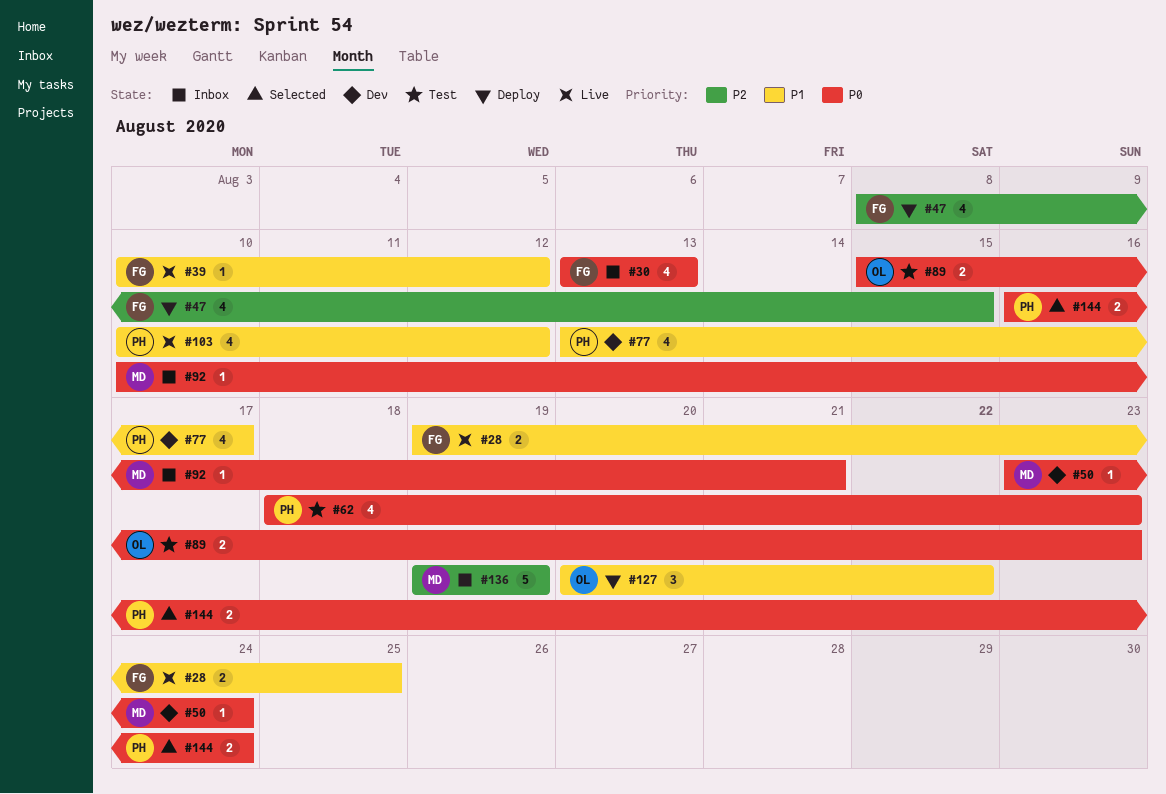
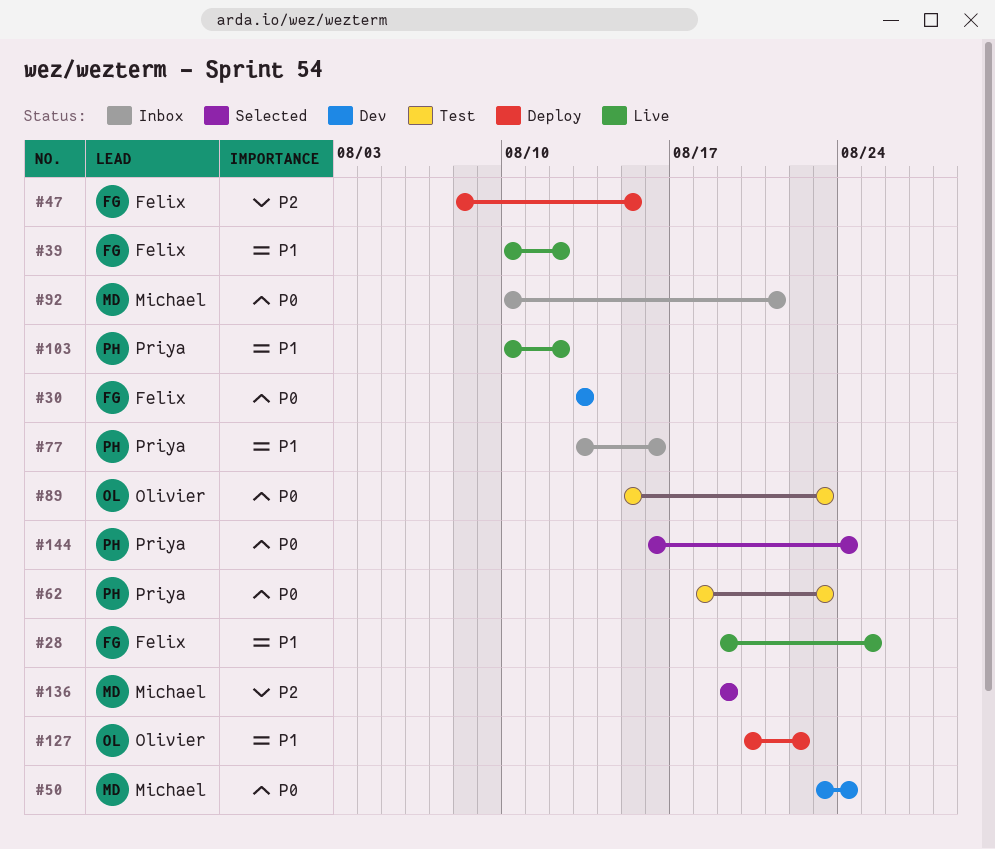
#30, status: Inbox -> Dev
#77, status: Dev -> Inbox
#77, due: Aug 17 -> Aug 16
#136, status: Inbox -> Selected

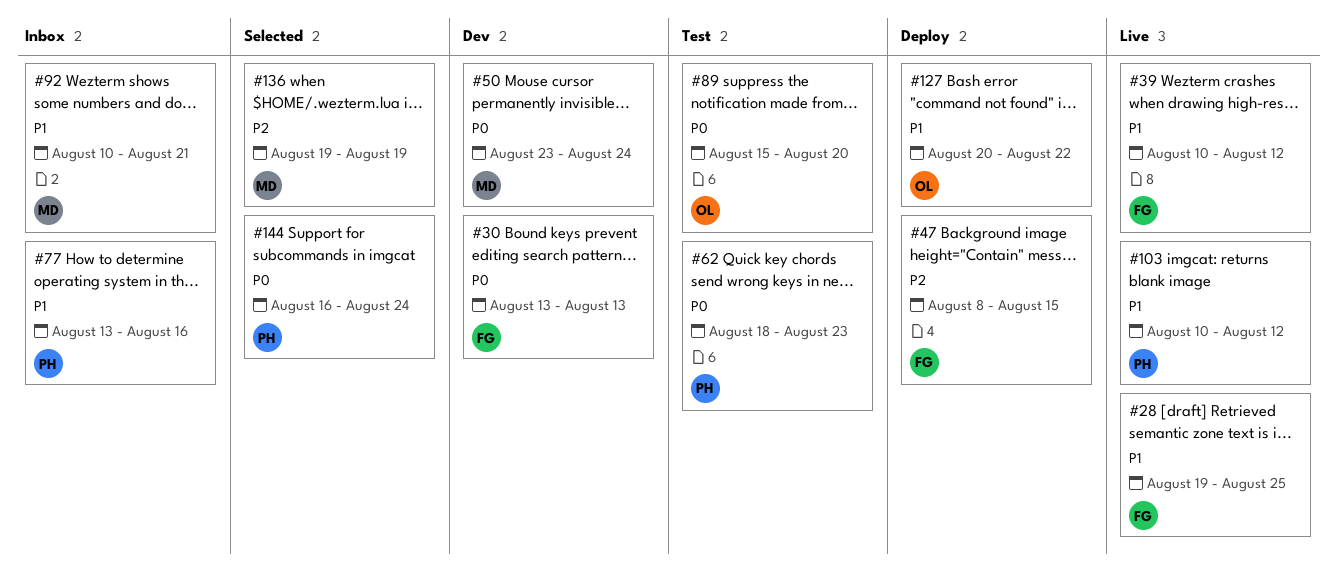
#89, due: Aug 23 -> Aug 20
#92, priority: P0 -> P1

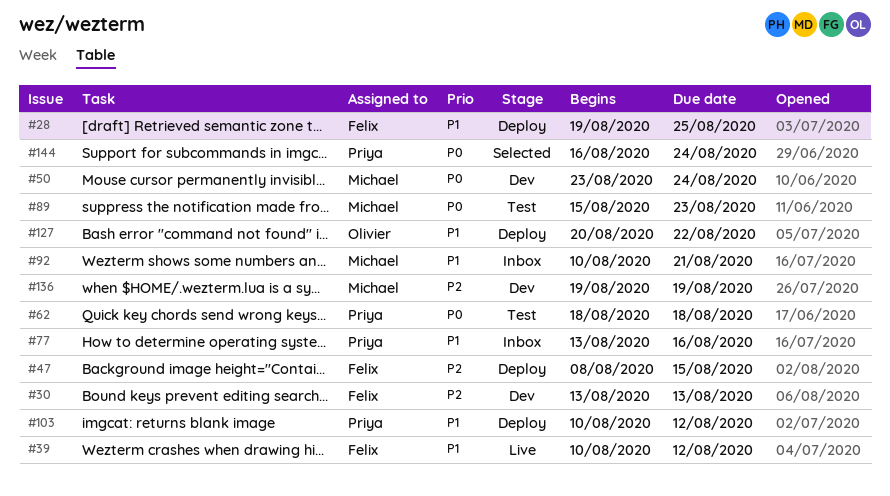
#28, status: Live -> Deploy
#30, priority: P0 -> P2
#62, due: Aug 23 -> Aug 18
#89, owner: Olivier -> Michael
#89, due: Aug 20 -> Aug 23
#103, status: Live -> Deploy
#136, status: Selected -> Dev

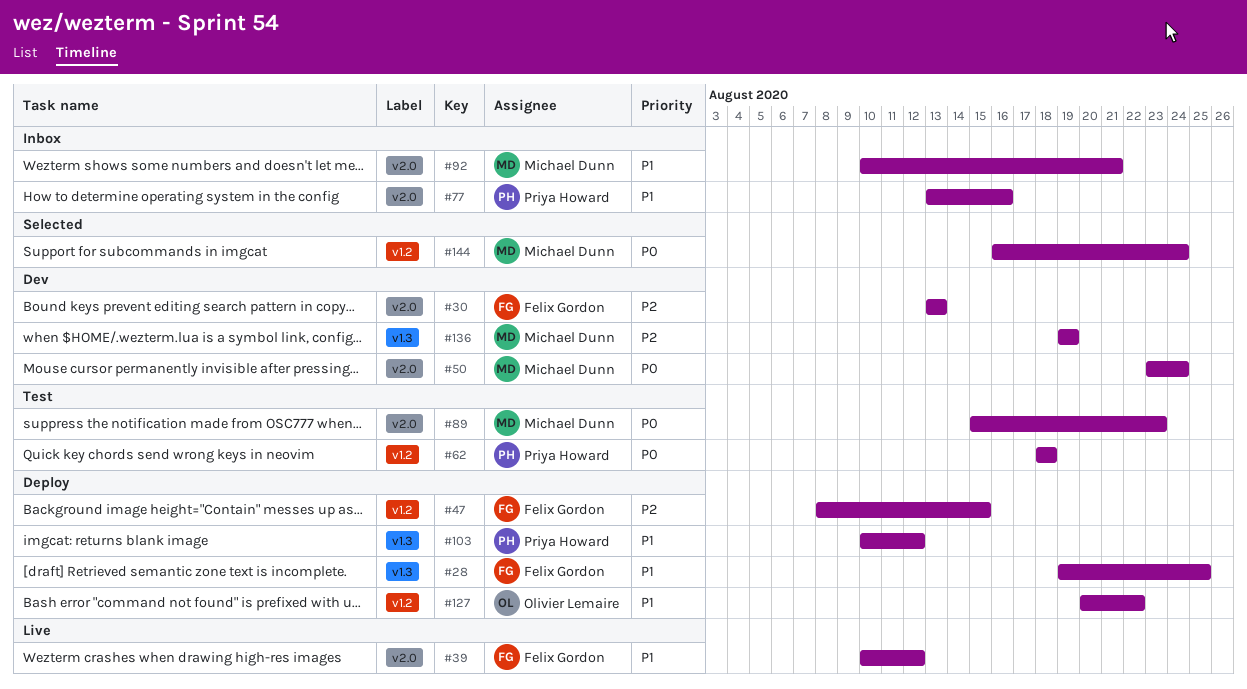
#144, owner: Priya Howard -> Michael Dunn

